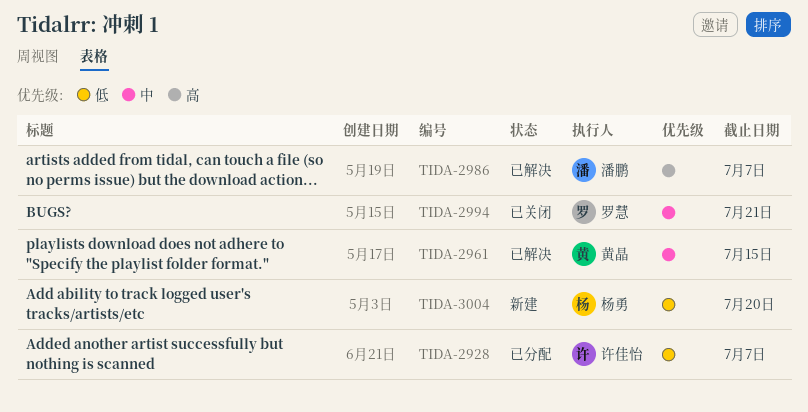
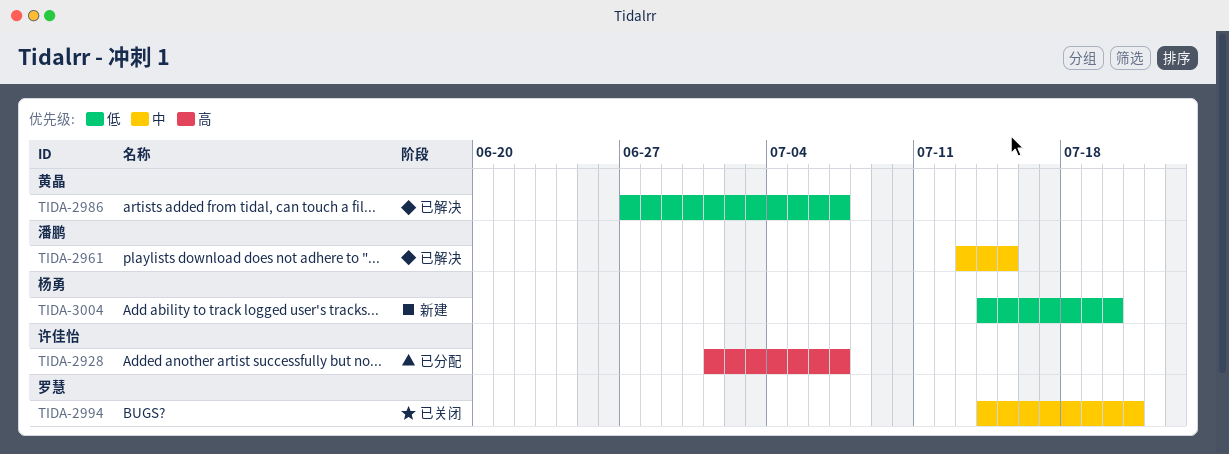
TIDA-2928, priority: 低 -> 高
TIDA-2961, owner: 黄晶 -> 潘鹏
TIDA-2986, owner: 潘鹏 -> 黄晶
TIDA-2986, priority: 高 -> 低

